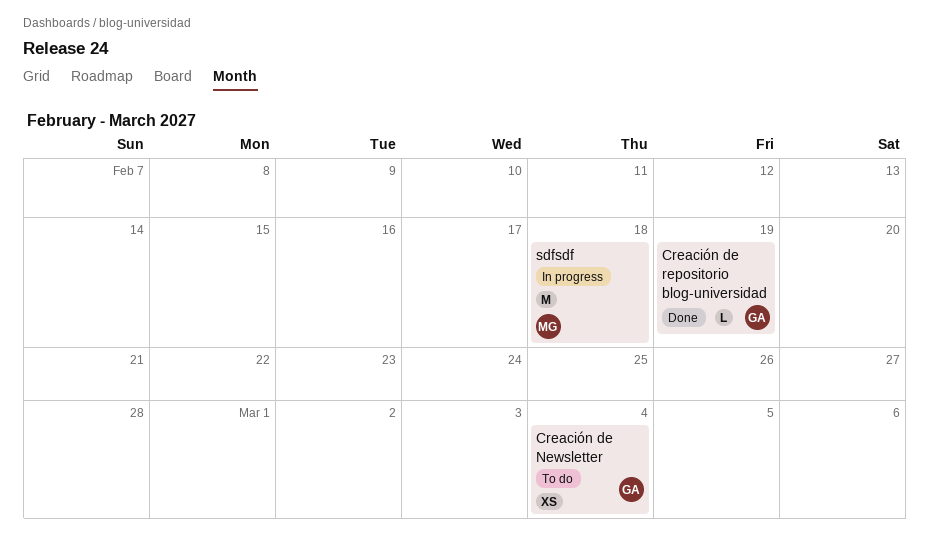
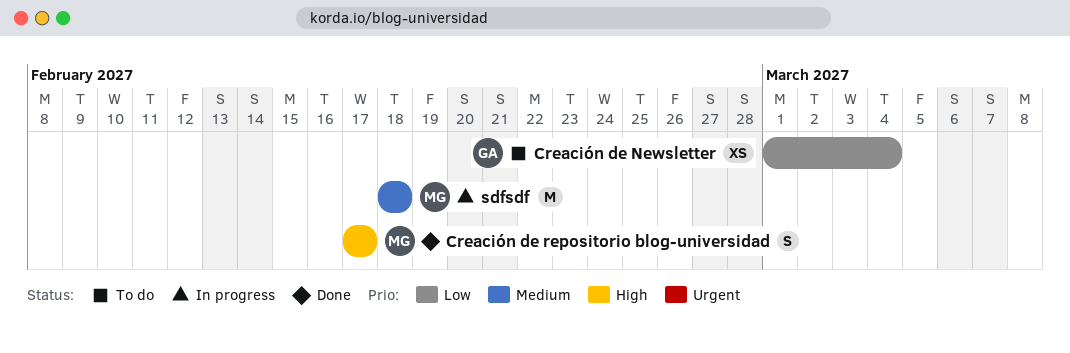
Creación de repositorio blog-universidad, owner: GA -> MG
Creación de repositorio blog-universidad, estimate: L -> S
Creación de repositorio blog-universidad, due: Feb 19 -> Feb 17

